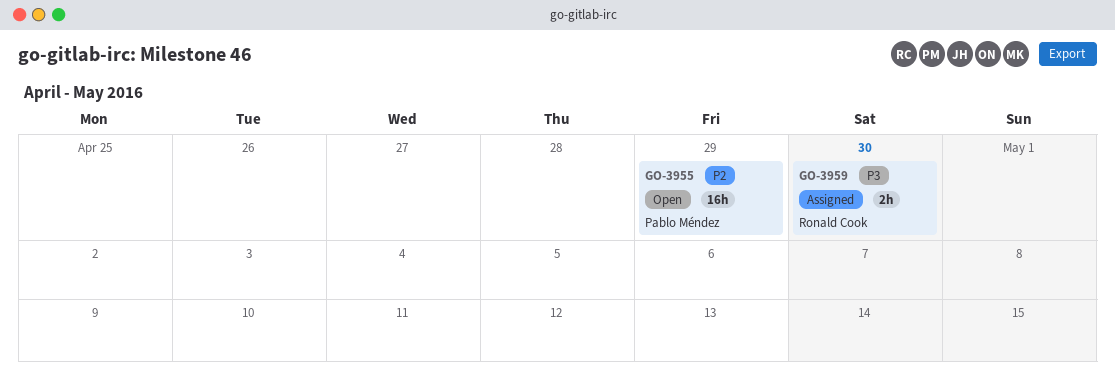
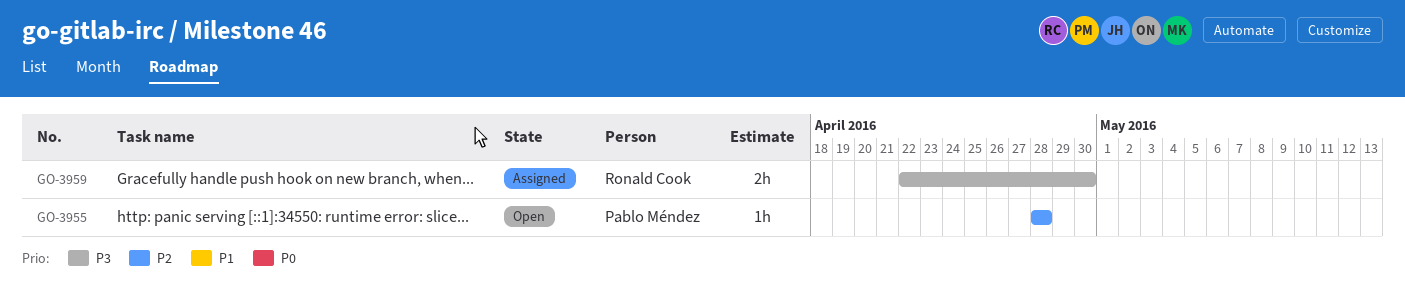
GO-3955, estimate: 16h -> 1h
GO-3955, due: Apr 29 -> Apr 28

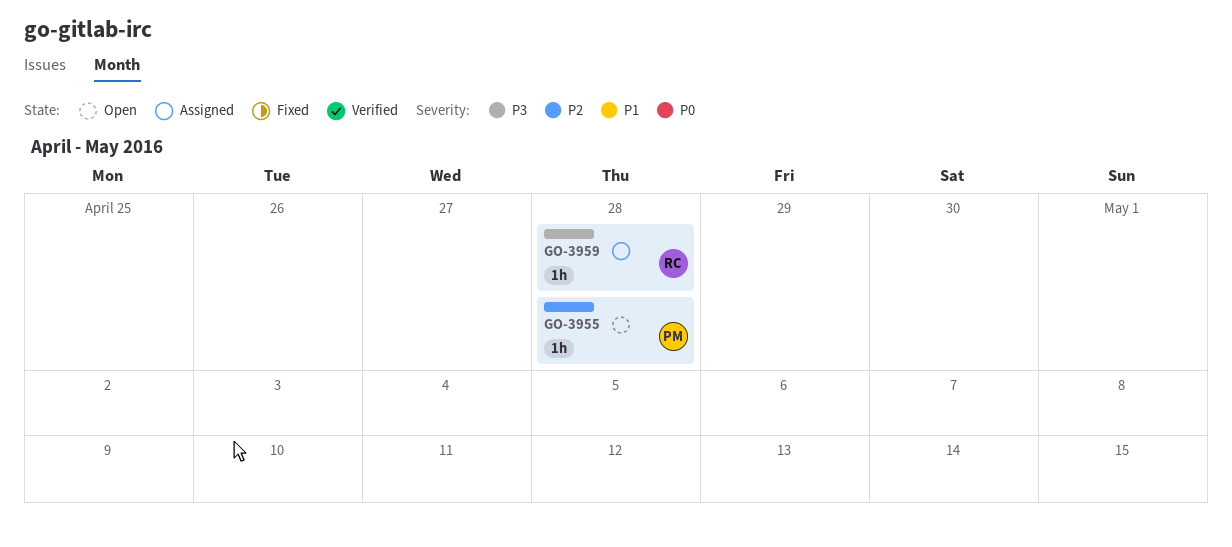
GO-3959, estimate: 2h -> 1h
GO-3959, due: Apr 30 -> Apr 28

